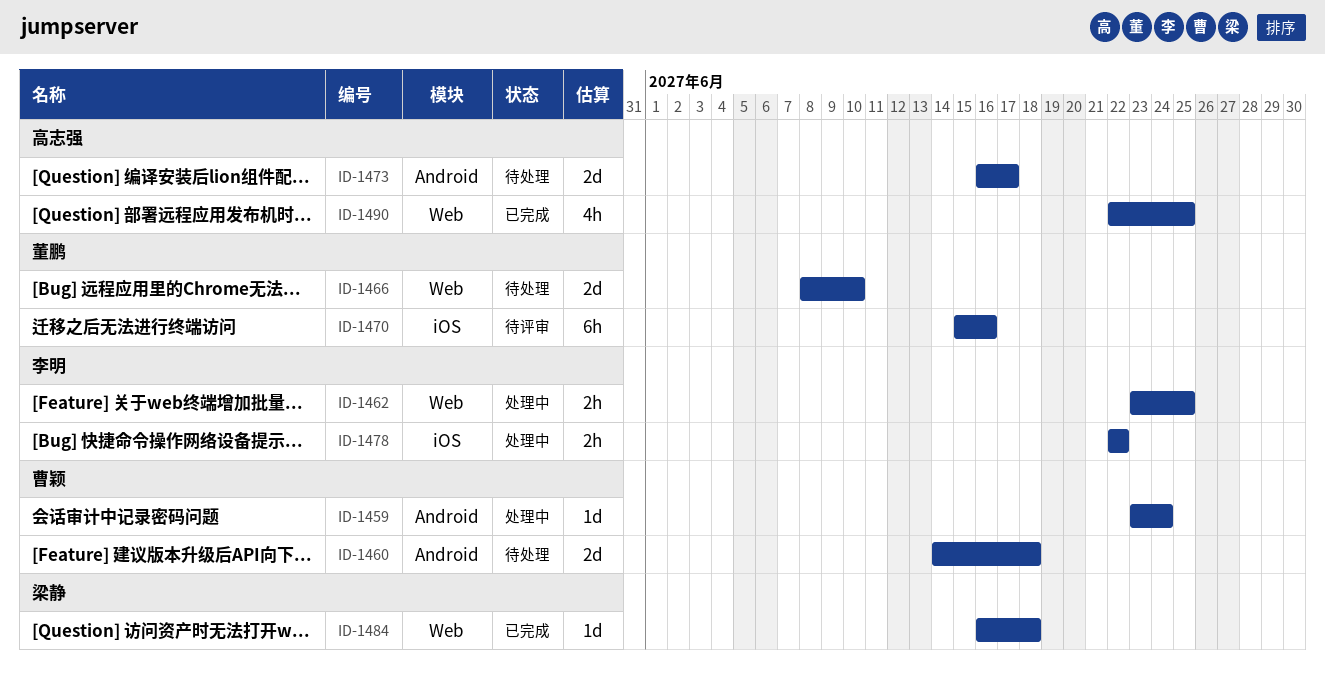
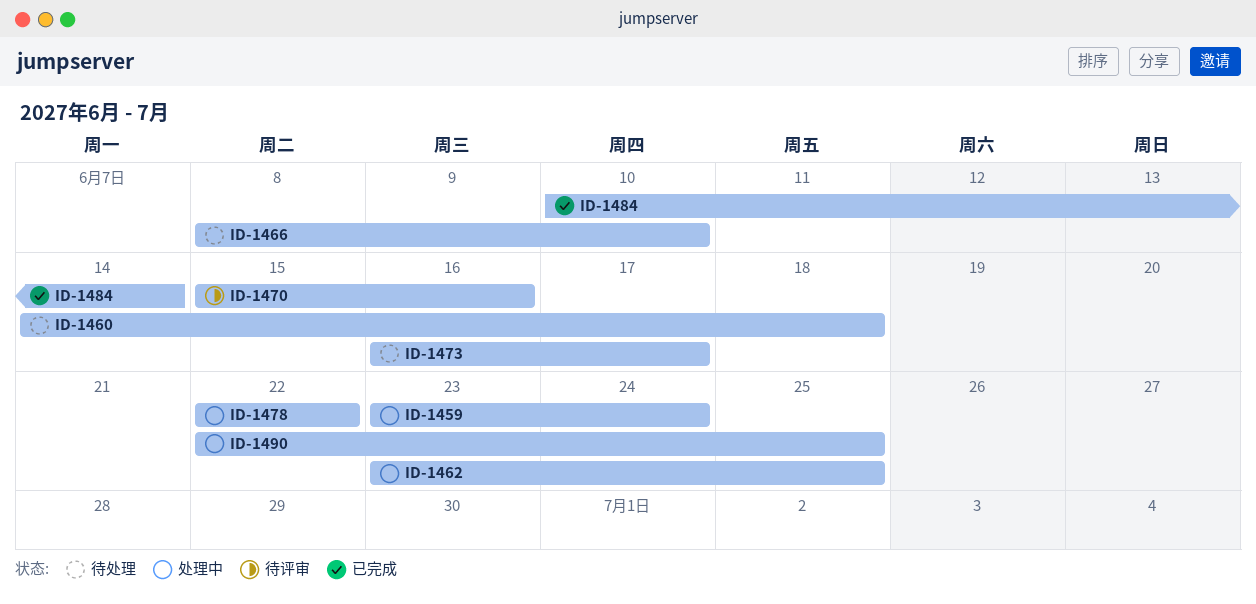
ID-1484, start: Jun 16 -> Jun 10
ID-1484, due: Jun 18 -> Jun 14
ID-1490, status: 已完成 -> 处理中

